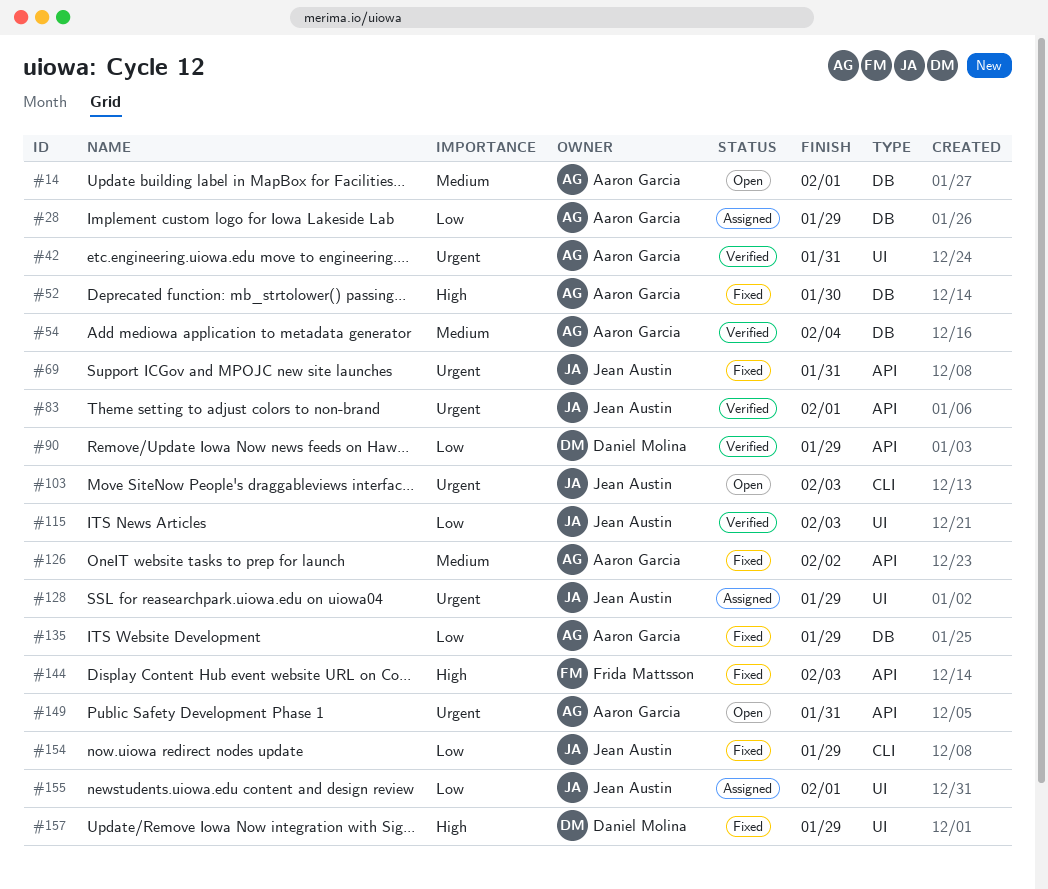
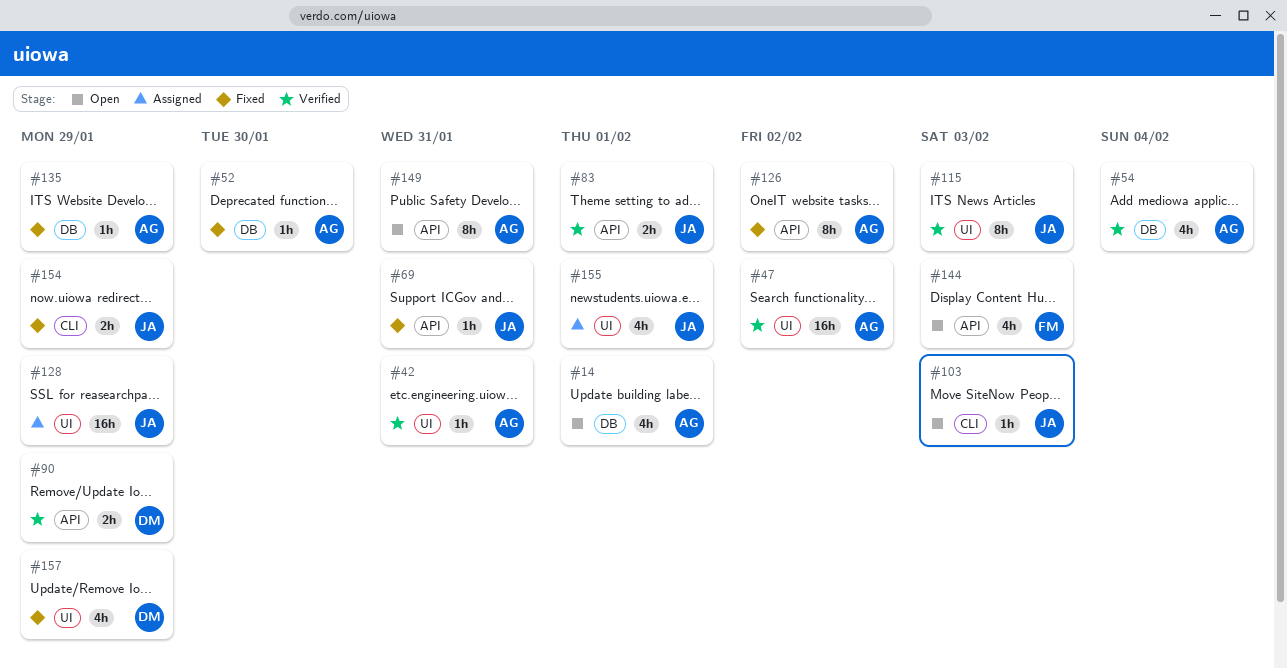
#28: present -> none
#47: none -> present
#144, status: Fixed -> Open

